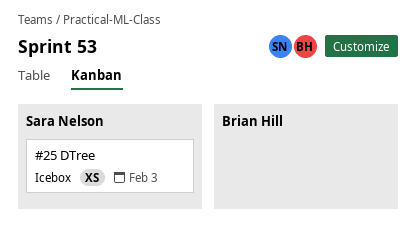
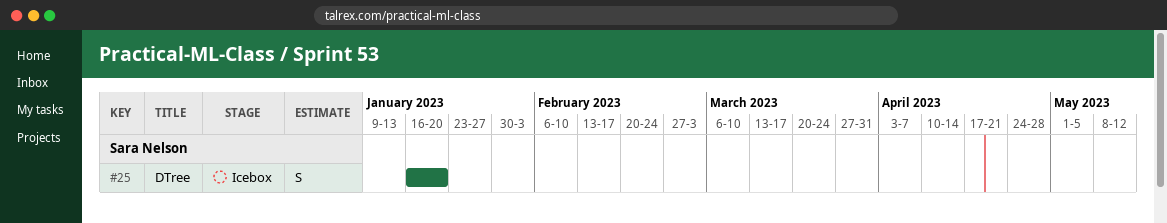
#25, estimate: XS -> S
#25, due: Feb 3 -> Jan 20

